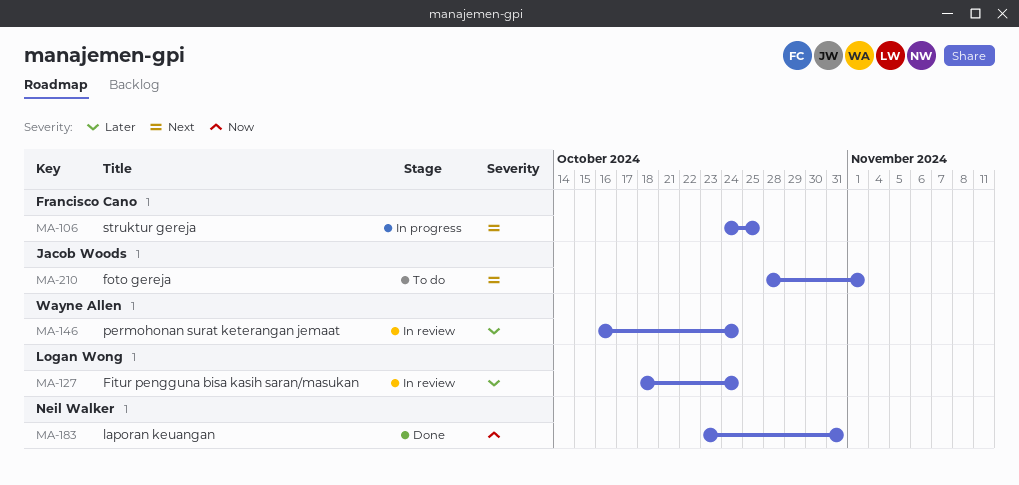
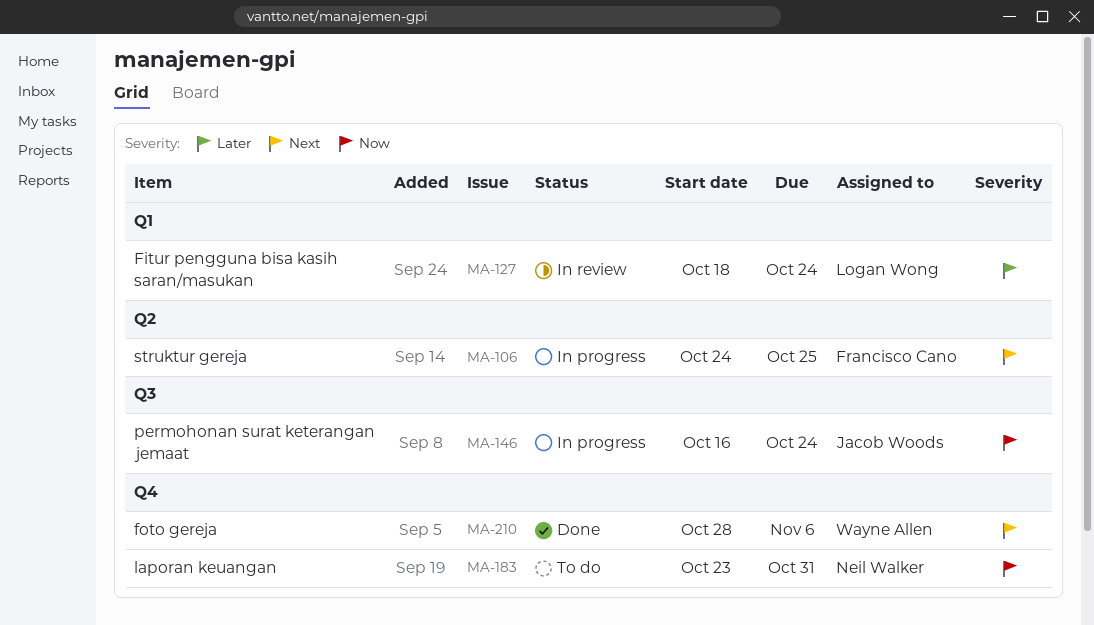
MA-146, status: In review -> In progress
MA-146, owner: Wayne Allen -> Jacob Woods
MA-146, priority: Later -> Now
MA-183, status: Done -> To do
MA-210, status: To do -> Done
MA-210, owner: Jacob Woods -> Wayne Allen
MA-210, due: Nov 1 -> Nov 6

